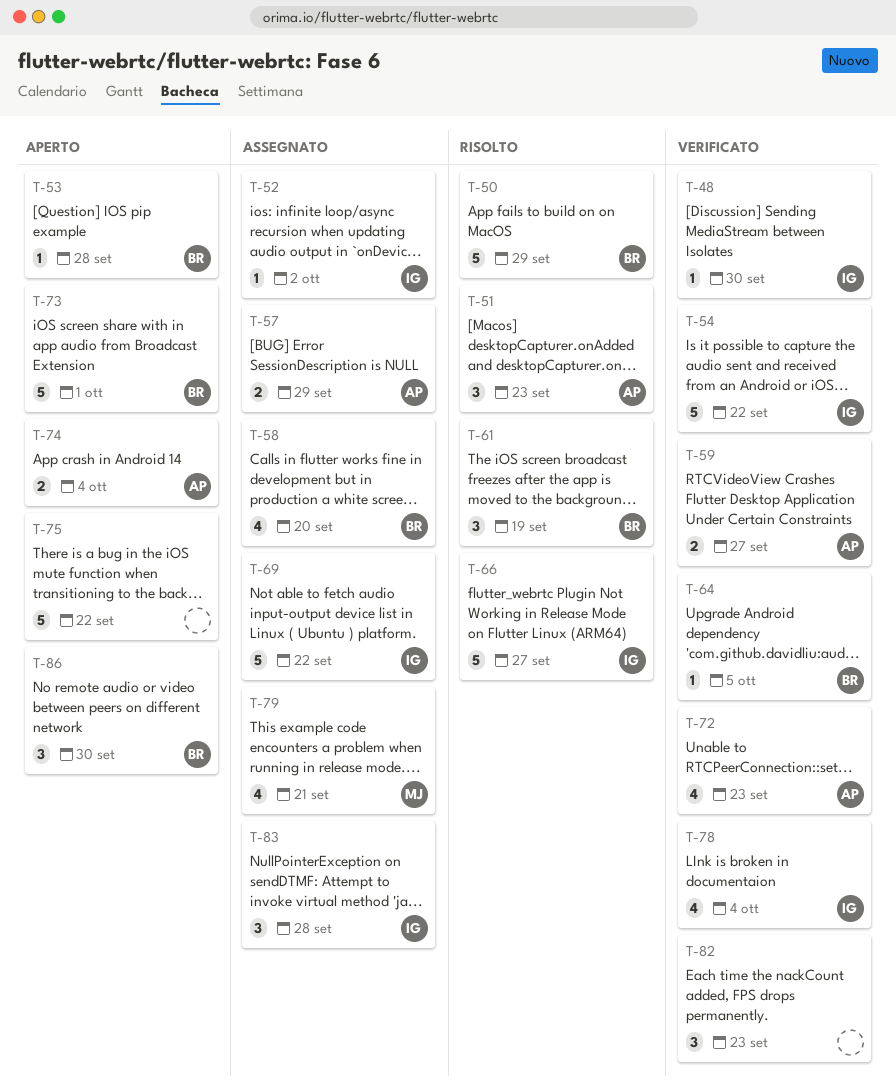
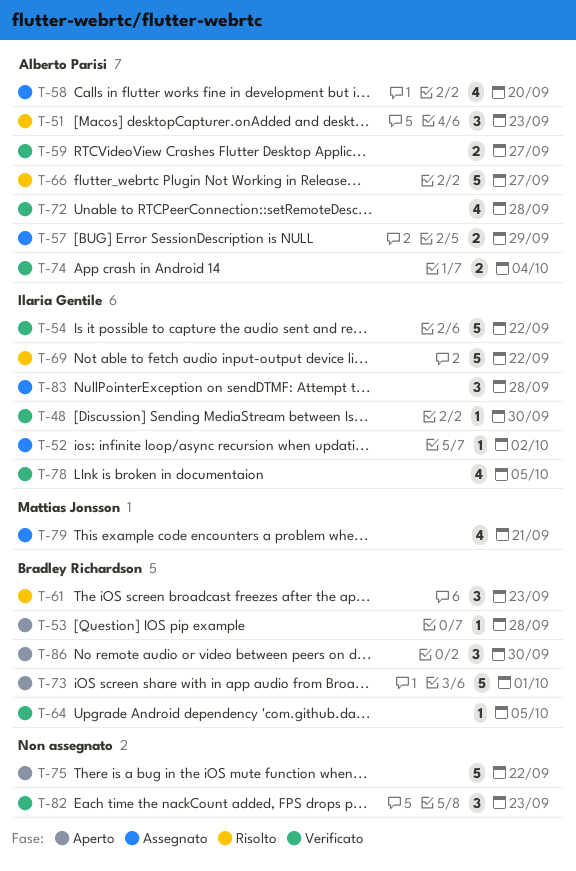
T-50: present -> none
T-58, owner: Bradley Richardson -> Alberto Parisi
T-61, due: Sep 19 -> Sep 23
T-66, owner: Ilaria Gentile -> Alberto Parisi
T-69, status: Assegnato -> Risolto
T-72, due: Sep 23 -> Sep 28
T-74, status: Aperto -> Verificato
T-78, due: Oct 4 -> Oct 5

